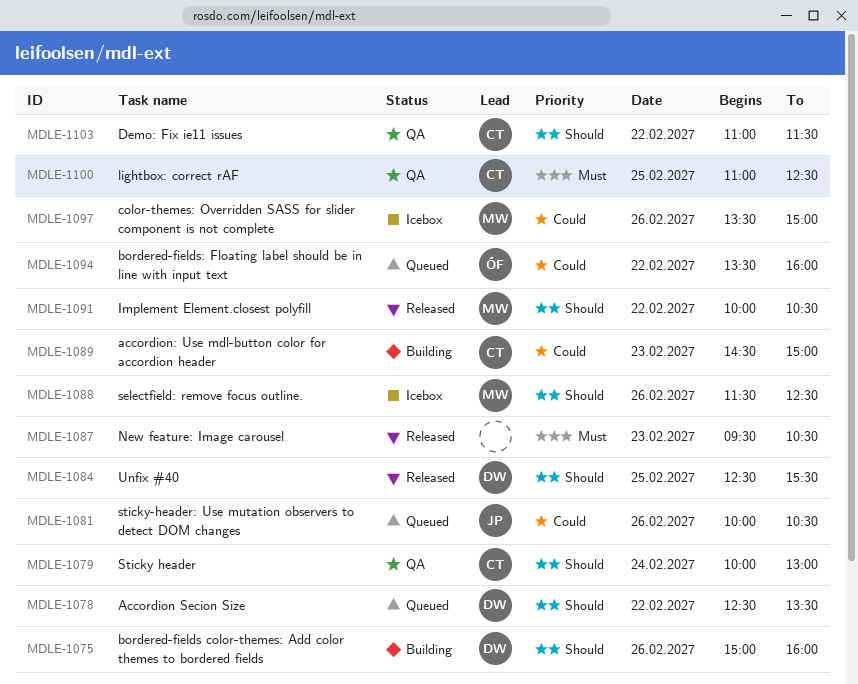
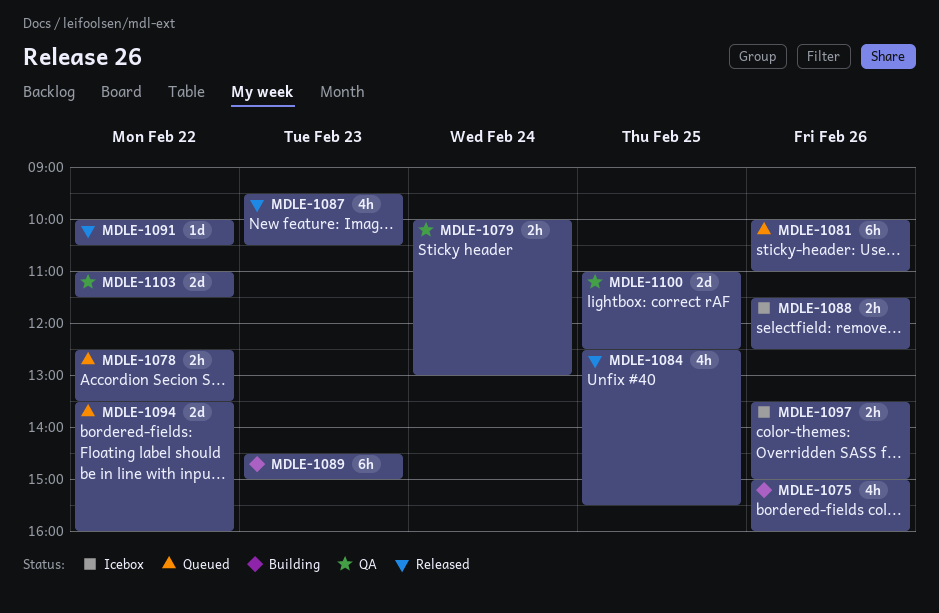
MDLE-1081, ends: 10:30 -> 11:00

